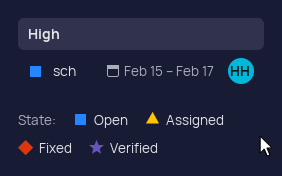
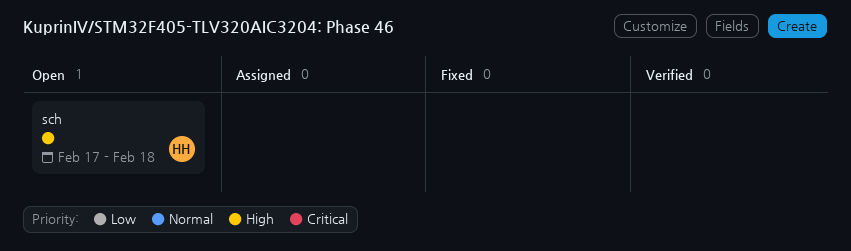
sch, start: Feb 15 -> Feb 17
sch, due: Feb 17 -> Feb 18

